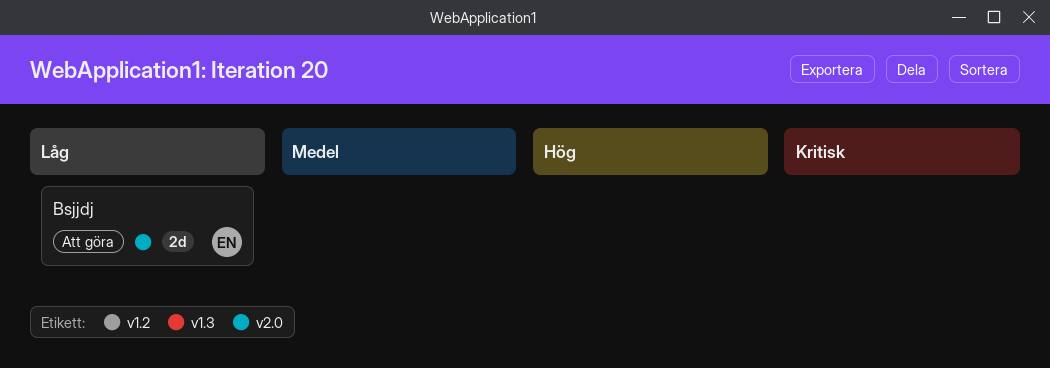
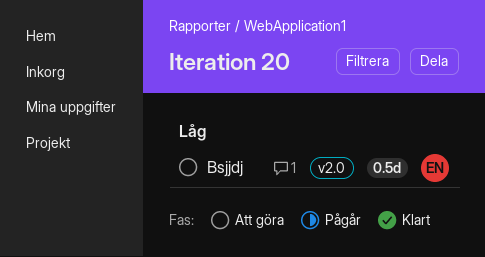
Bsjjdj, estimate: 2d -> 0.5d

